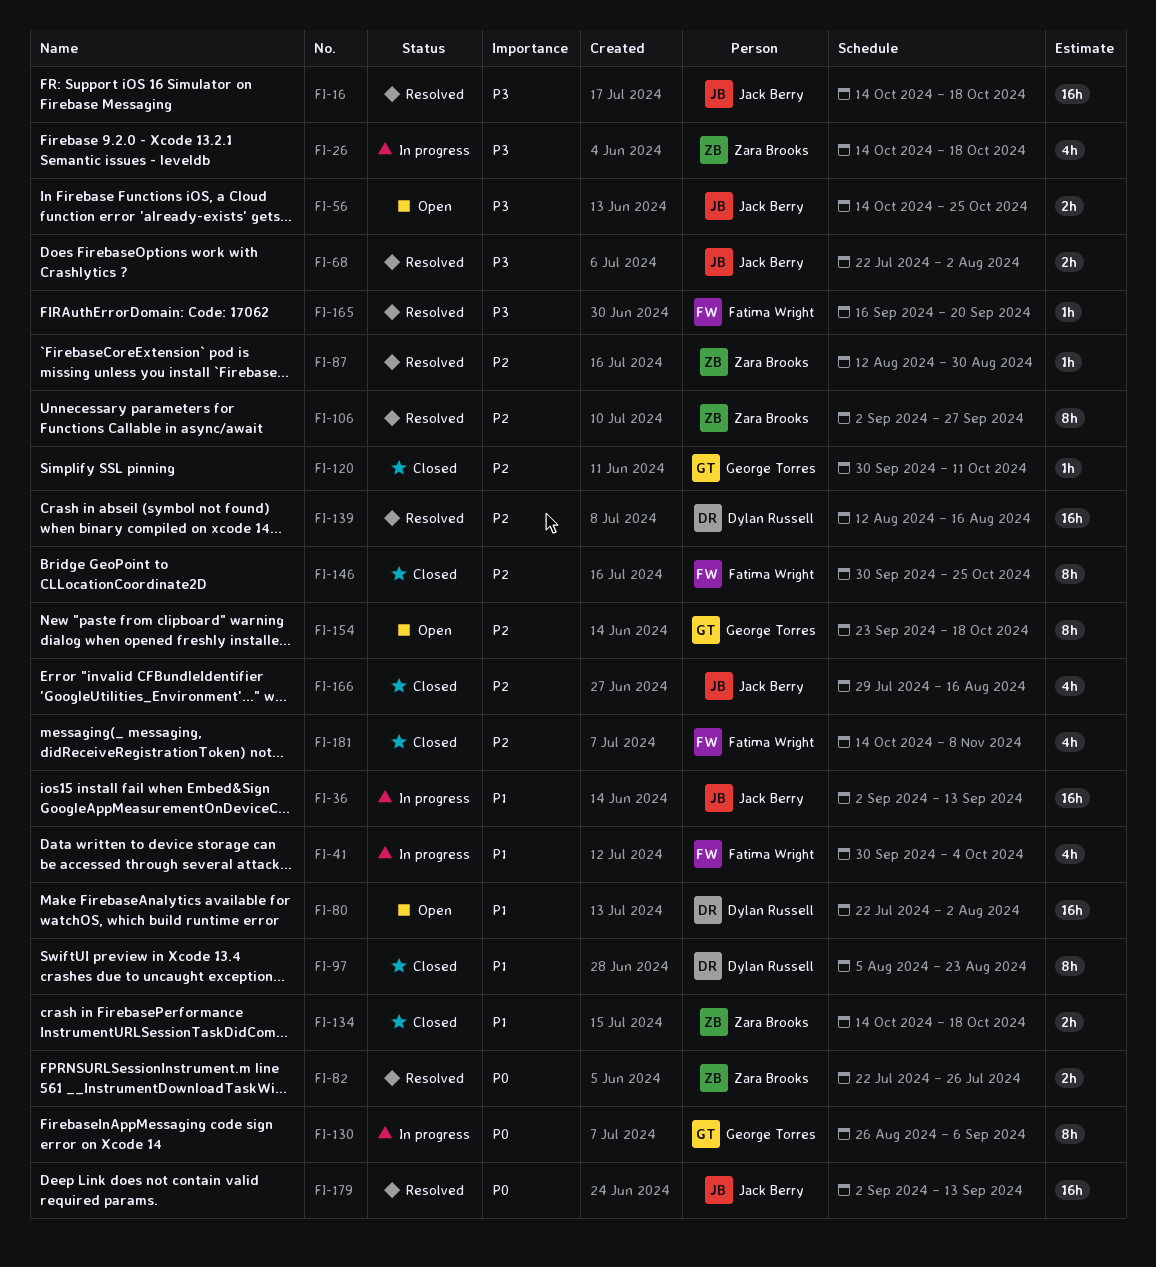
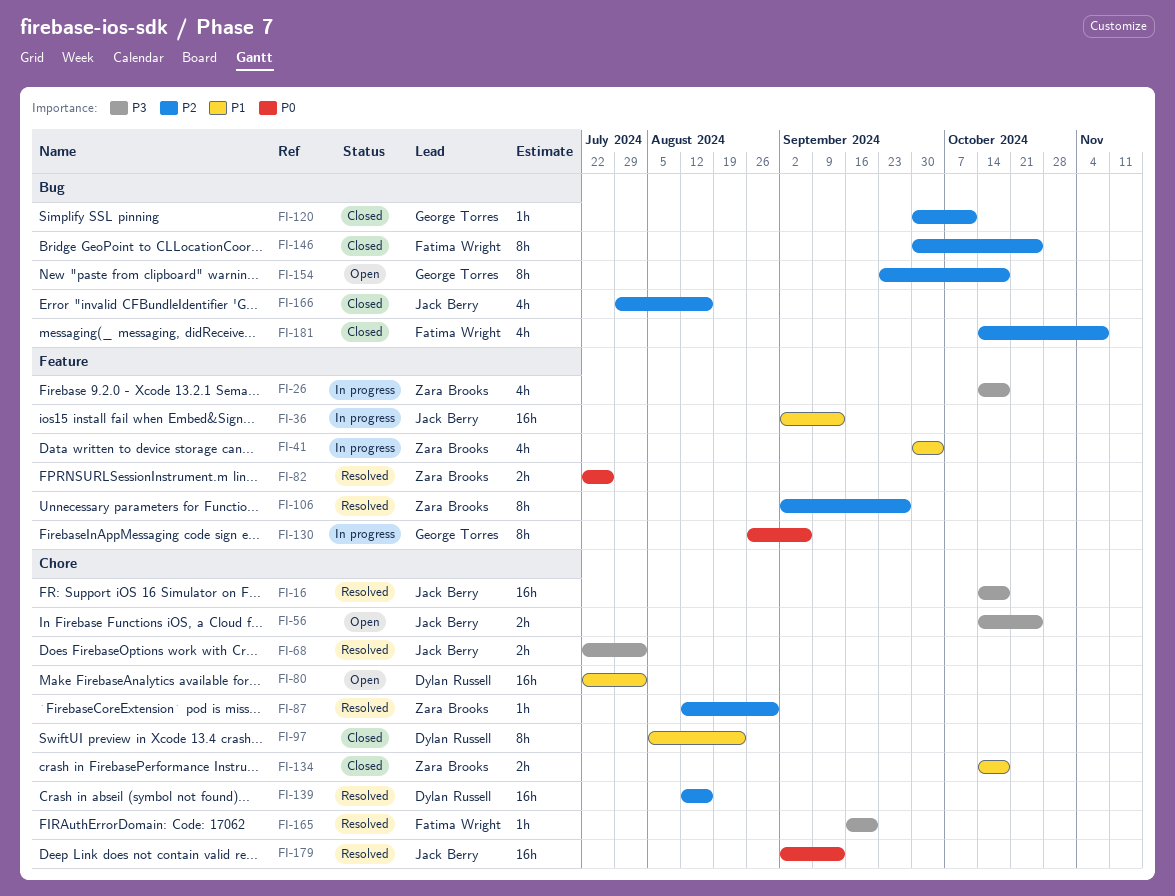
FI-41, owner: Fatima Wright -> Zara Brooks

